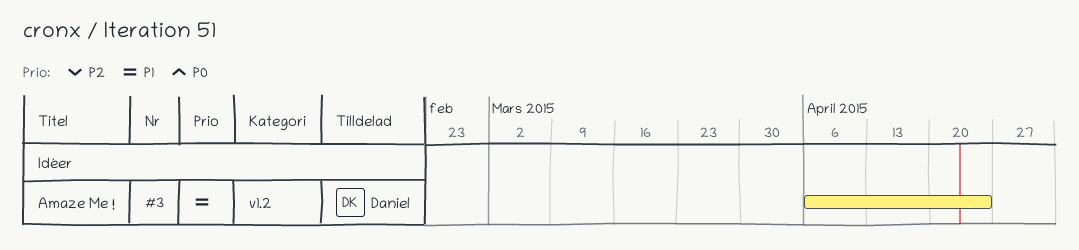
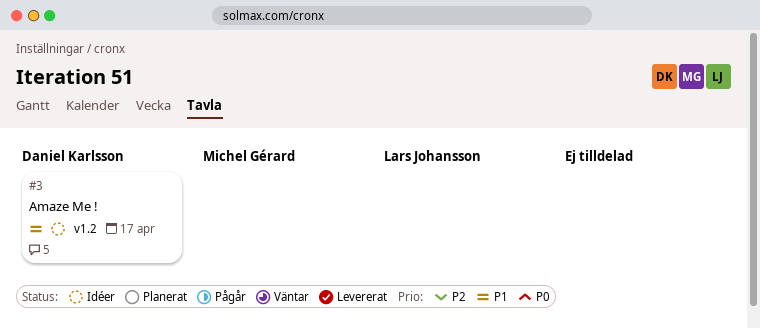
#3, due: Apr 24 -> Apr 17

